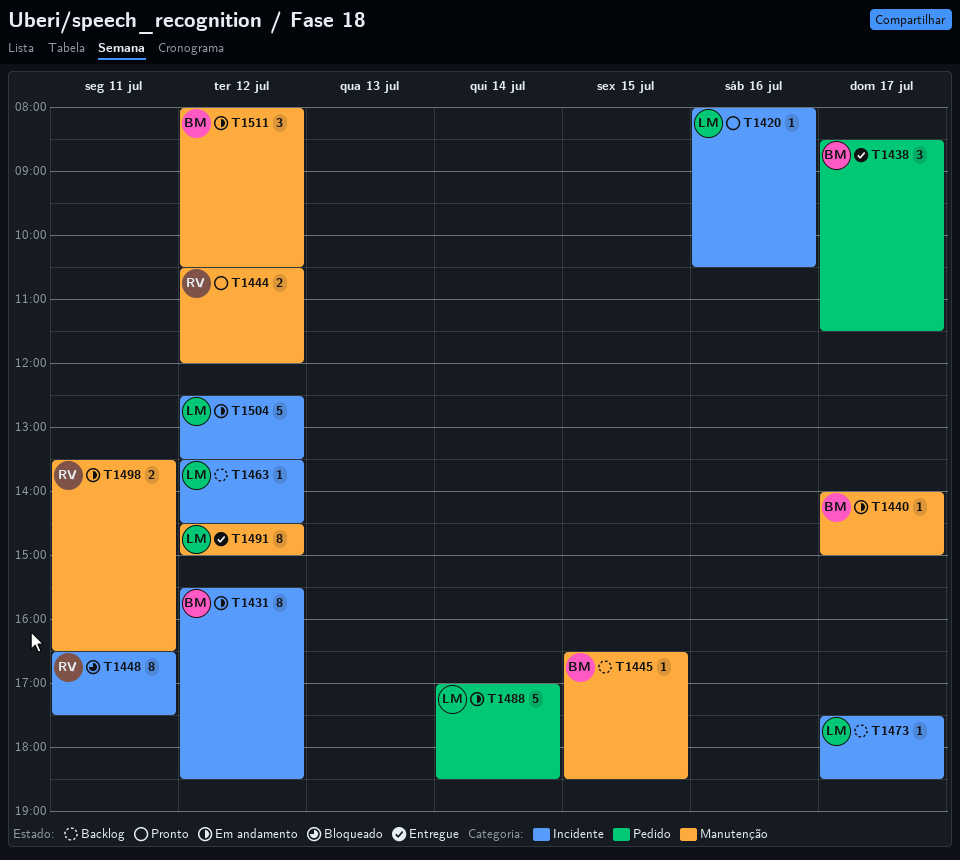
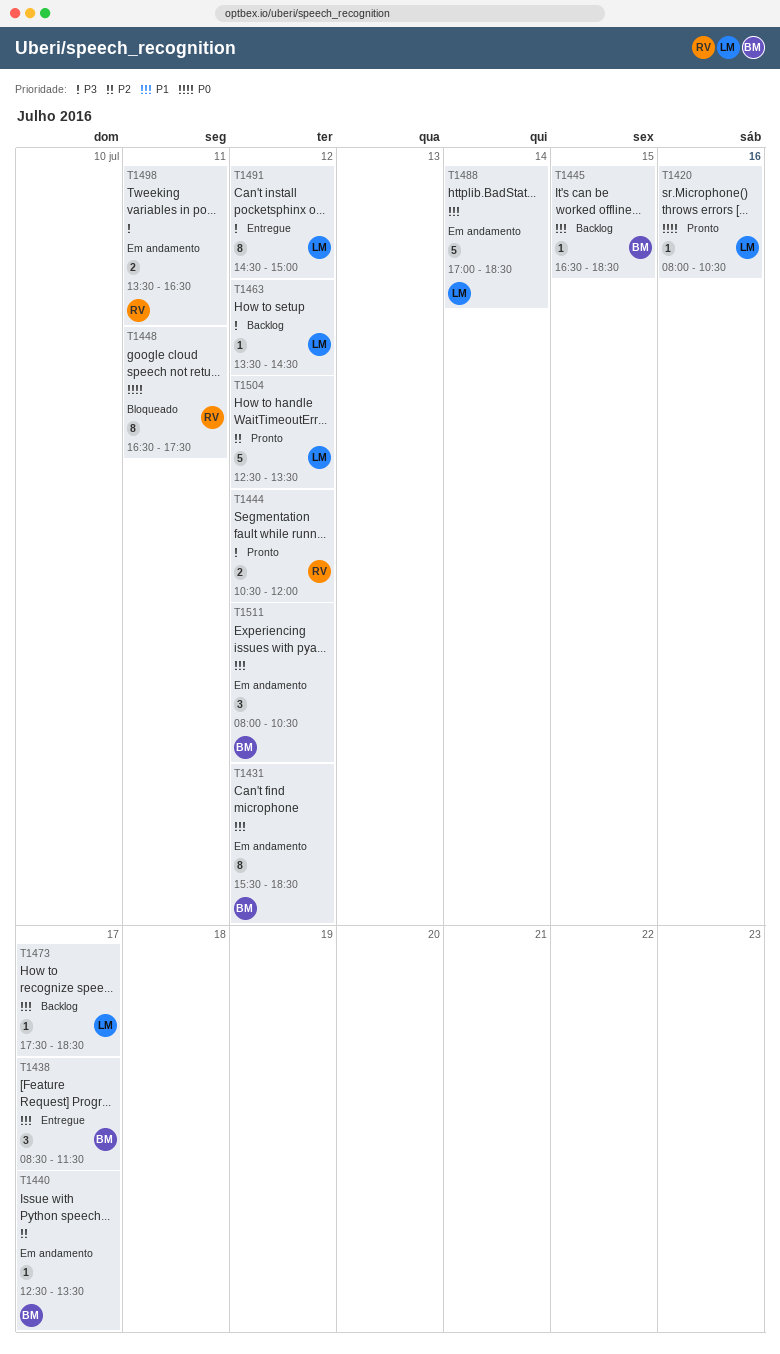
T1440, begins: 14:00 -> 12:30
T1440, ends: 15:00 -> 13:30
T1504, status: Em andamento -> Pronto

